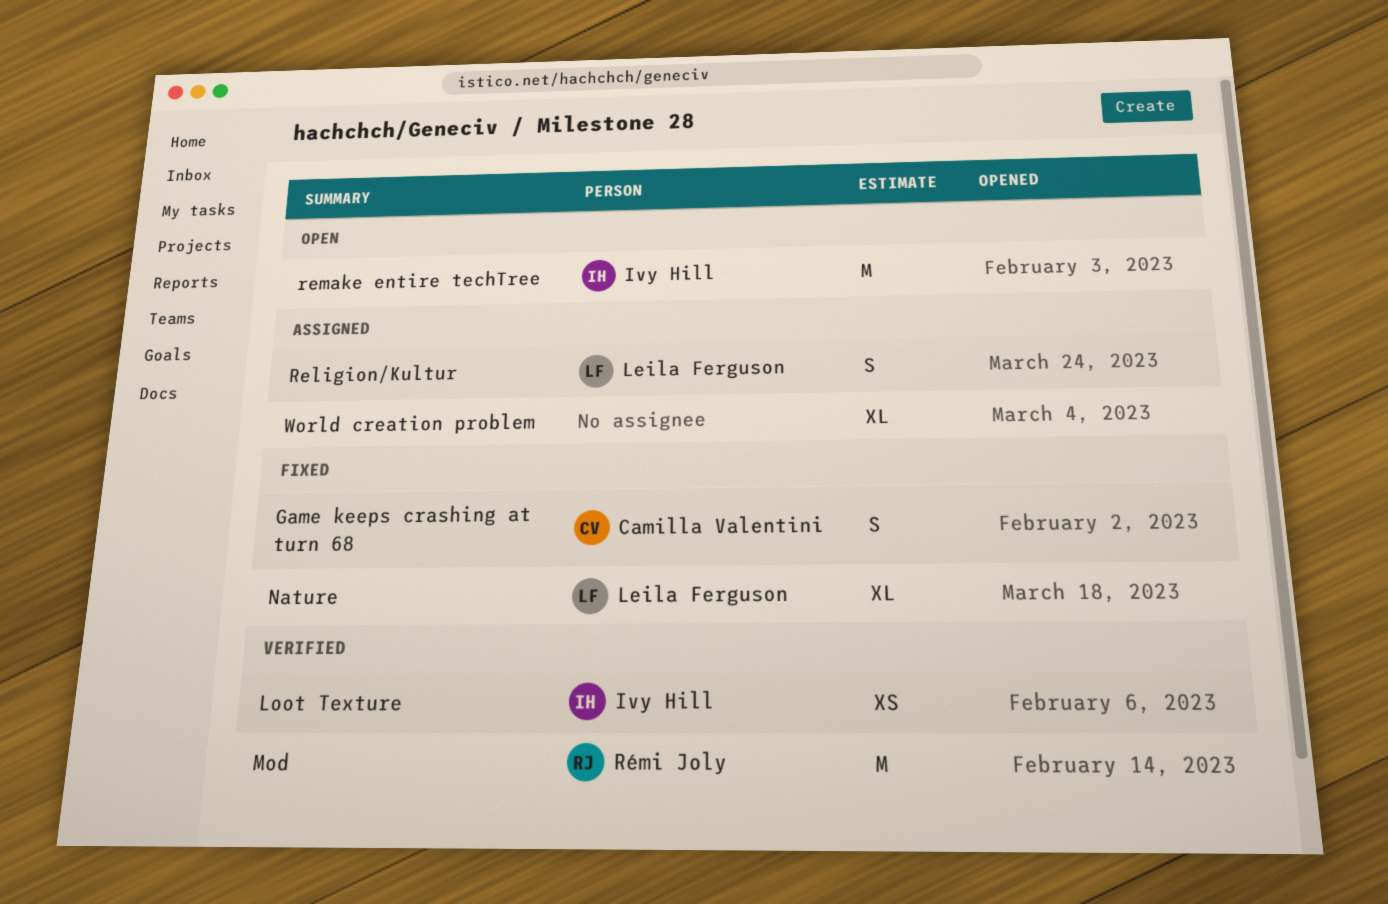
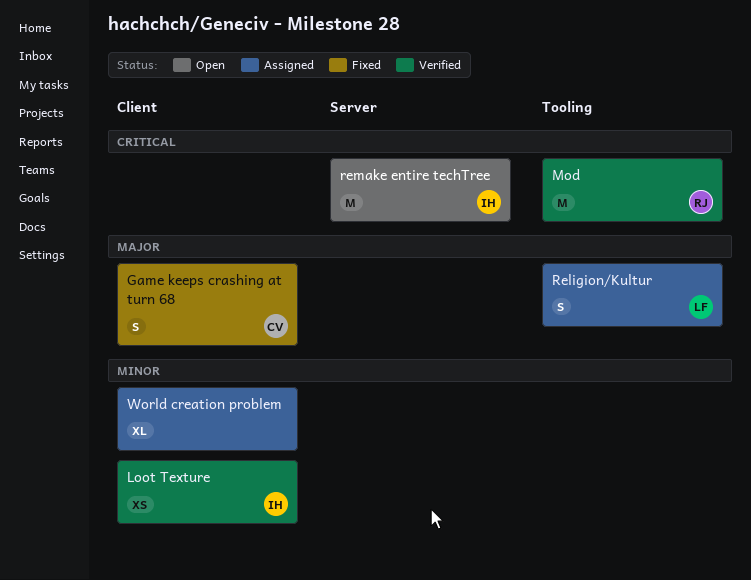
Nature: present -> none

